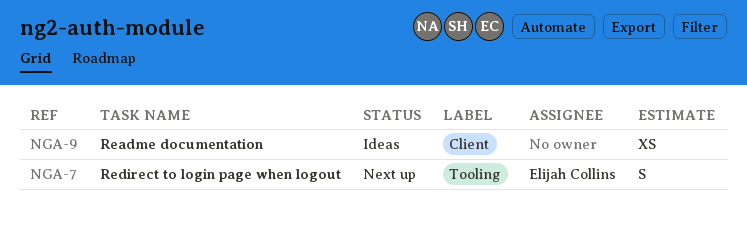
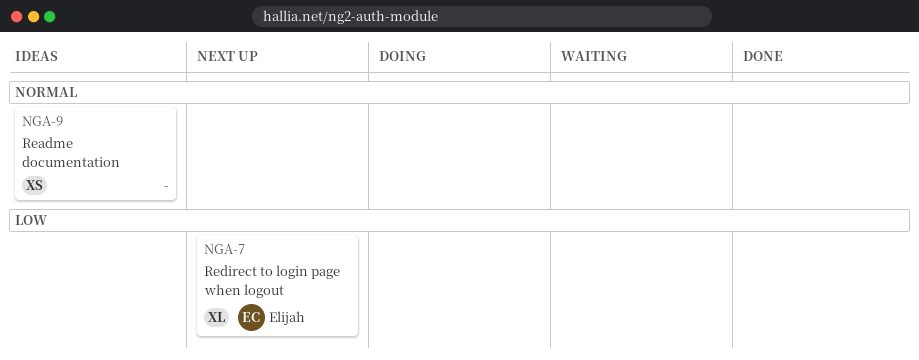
NGA-7, estimate: S -> XL

